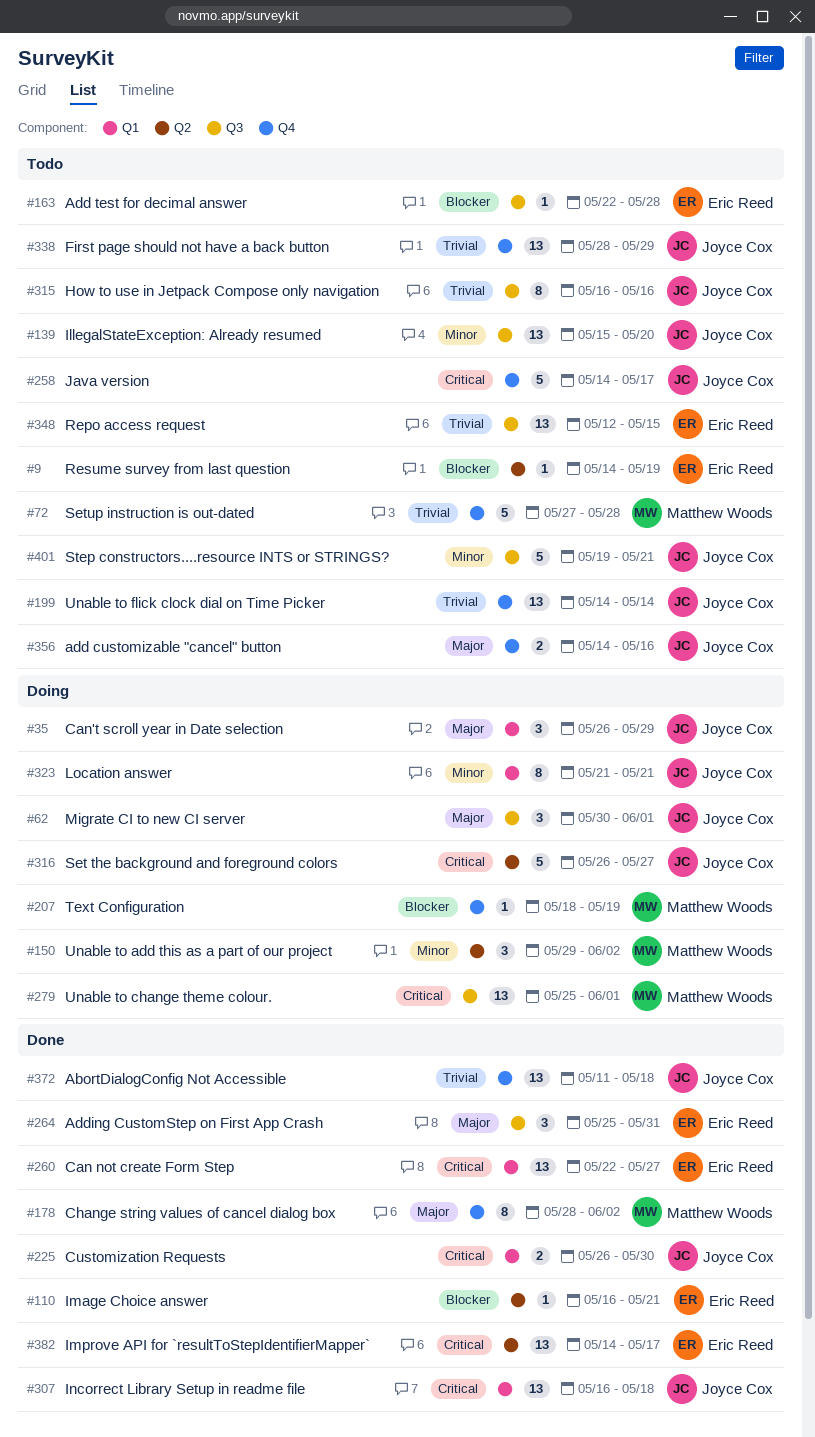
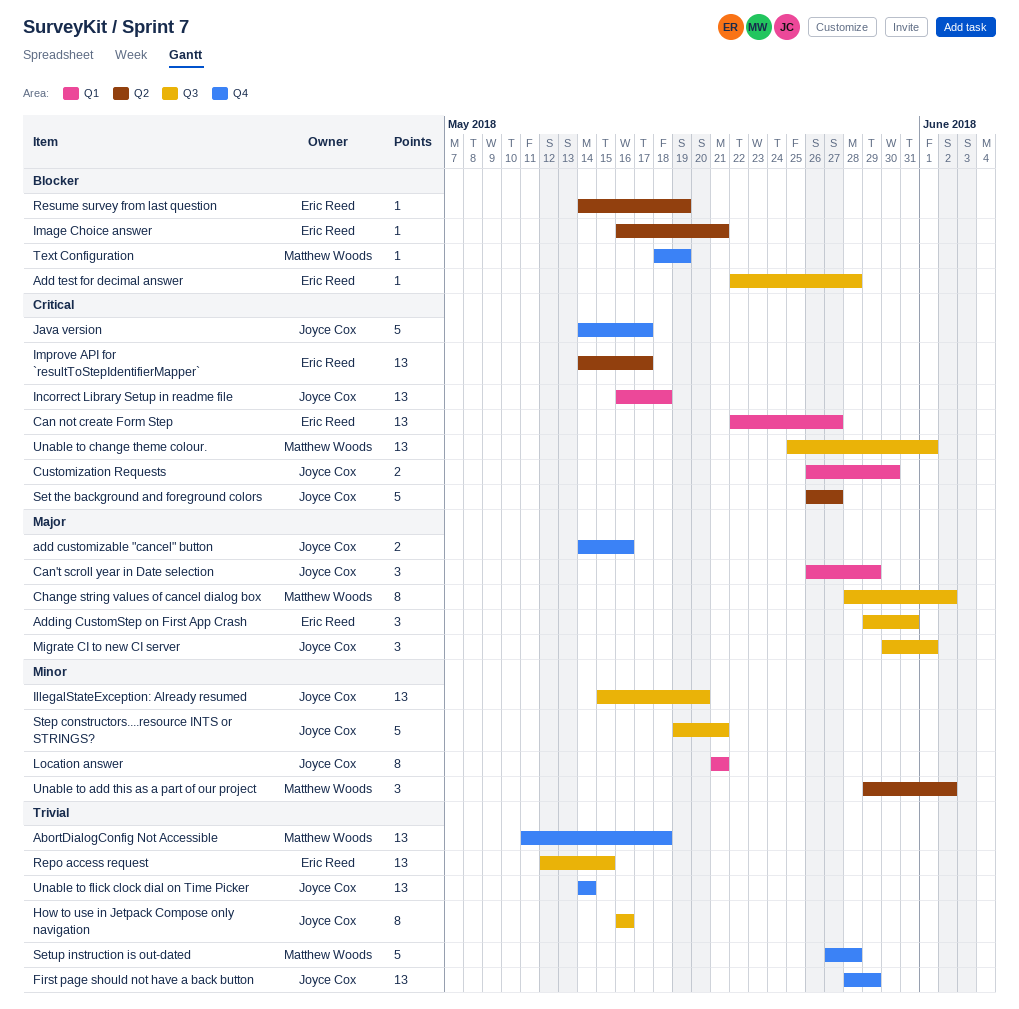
AbortDialogConfig Not Accessible, owner: Joyce Cox -> Matthew Woods
Adding CustomStep on First App Crash, start: May 25 -> May 29
Change string values of cancel dialog box, label: Q4 -> Q3

